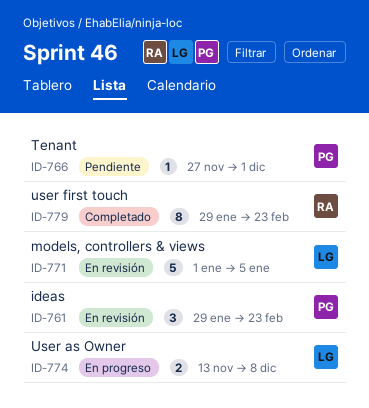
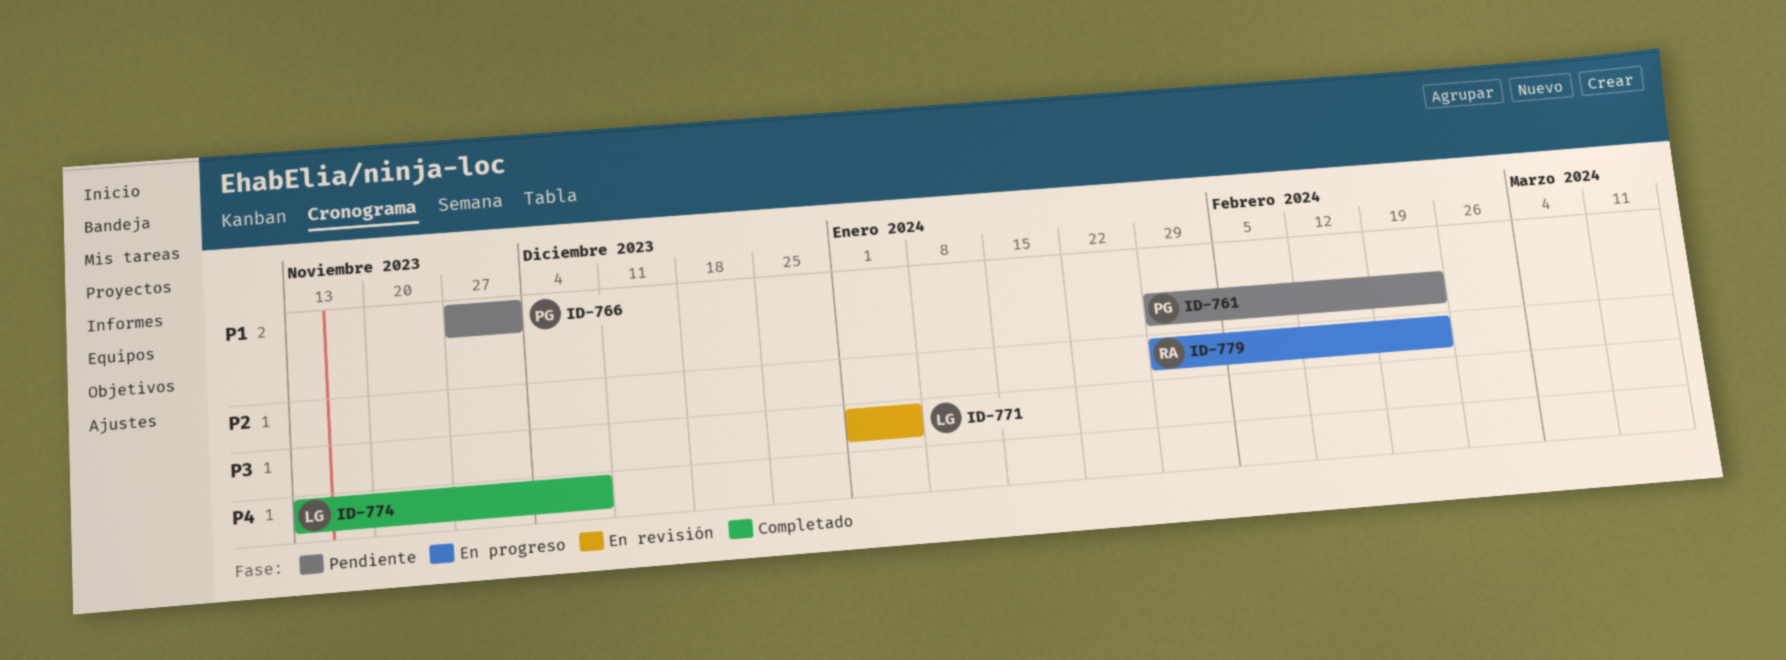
ID-761, status: En revisión -> Pendiente
ID-774, status: En progreso -> Completado
ID-779, status: Completado -> En progreso

